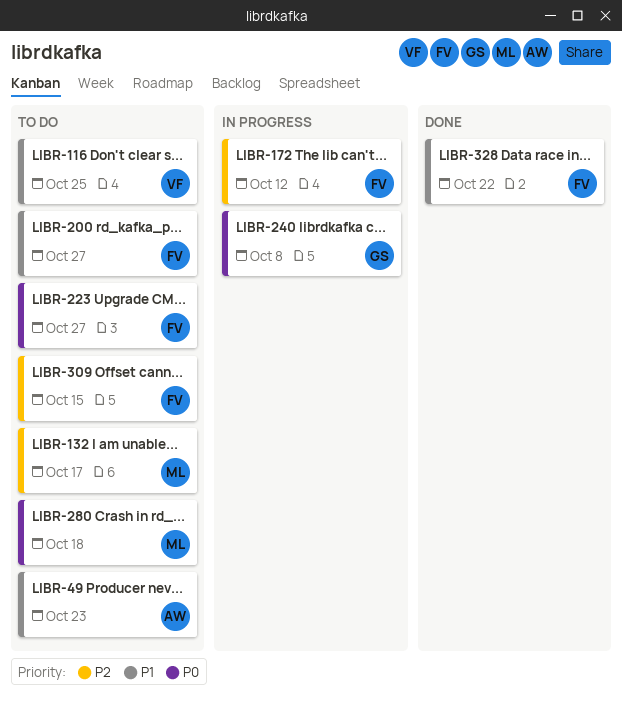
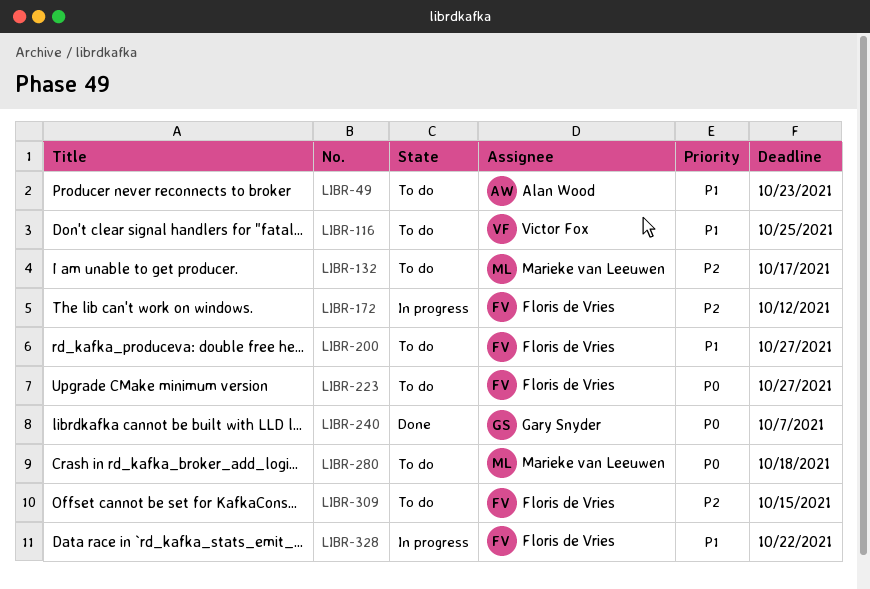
LIBR-240, status: In progress -> Done
LIBR-240, due: Oct 8 -> Oct 7
LIBR-328, status: Done -> In progress

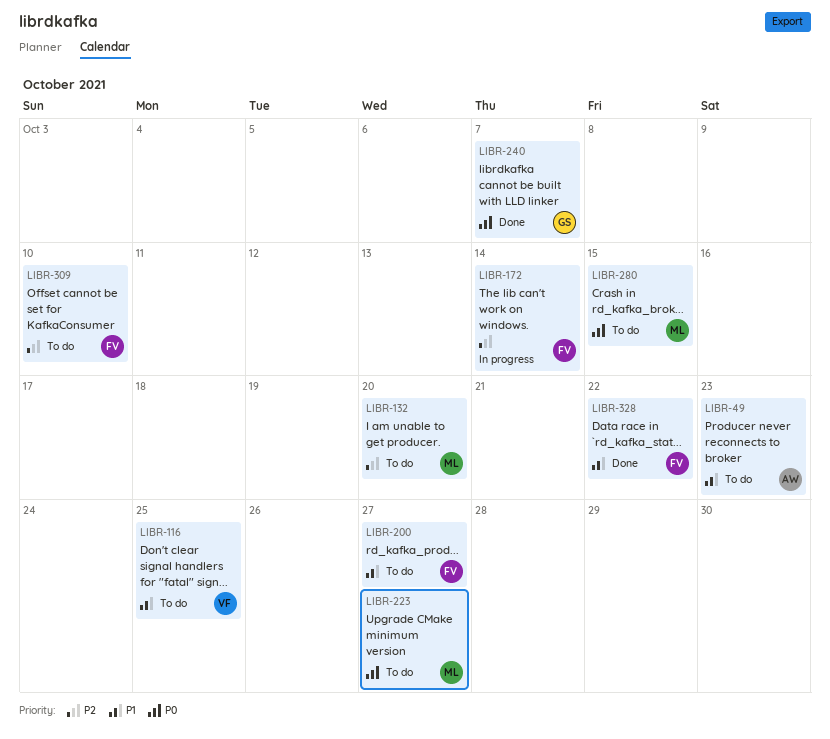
LIBR-132, due: Oct 17 -> Oct 20
LIBR-172, due: Oct 12 -> Oct 14
LIBR-223, owner: Floris de Vries -> Marieke van Leeuwen
LIBR-280, due: Oct 18 -> Oct 15
LIBR-309, due: Oct 15 -> Oct 10
LIBR-328, status: In progress -> Done

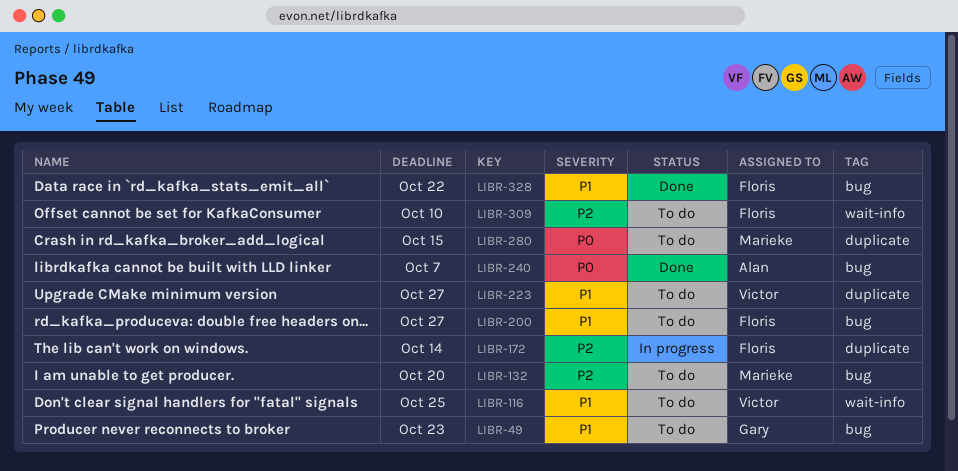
LIBR-49, owner: Alan -> Gary
LIBR-223, owner: Marieke -> Victor
LIBR-223, priority: P0 -> P1
LIBR-240, owner: Gary -> Alan

